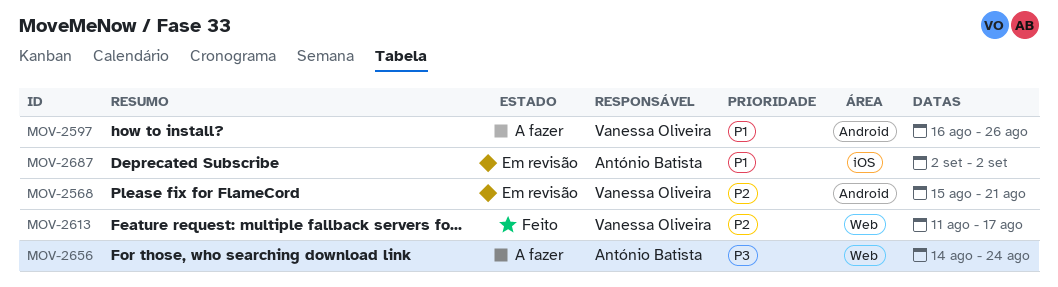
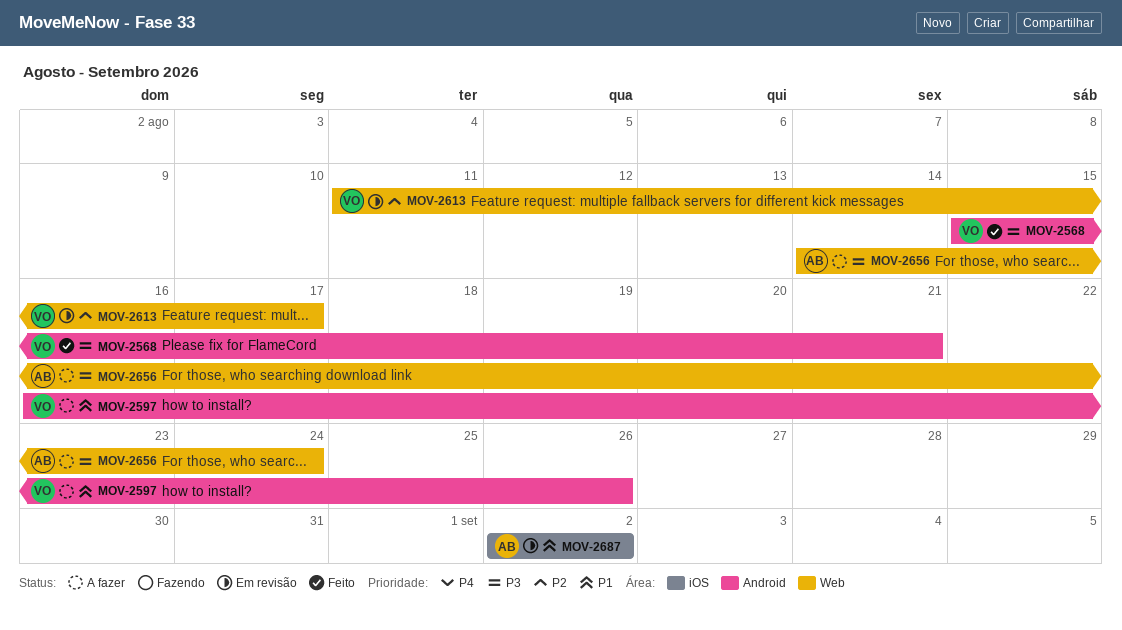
MOV-2568, status: Em revisão -> Feito
MOV-2568, priority: P2 -> P3
MOV-2613, status: Feito -> Em revisão

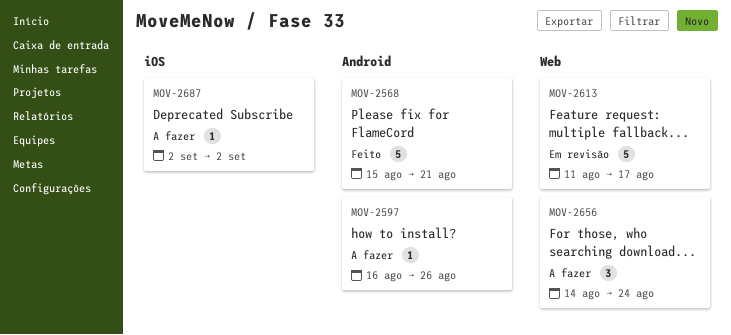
MOV-2687, status: Em revisão -> A fazer

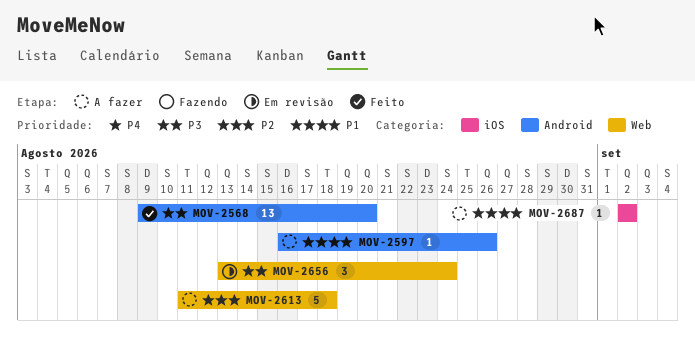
MOV-2568, estimate: 5 -> 13
MOV-2568, start: Aug 15 -> Aug 9
MOV-2568, due: Aug 21 -> Aug 20
MOV-2613, status: Em revisão -> A fazer
MOV-2613, due: Aug 17 -> Aug 18
MOV-2656, status: A fazer -> Em revisão
MOV-2656, start: Aug 14 -> Aug 13

